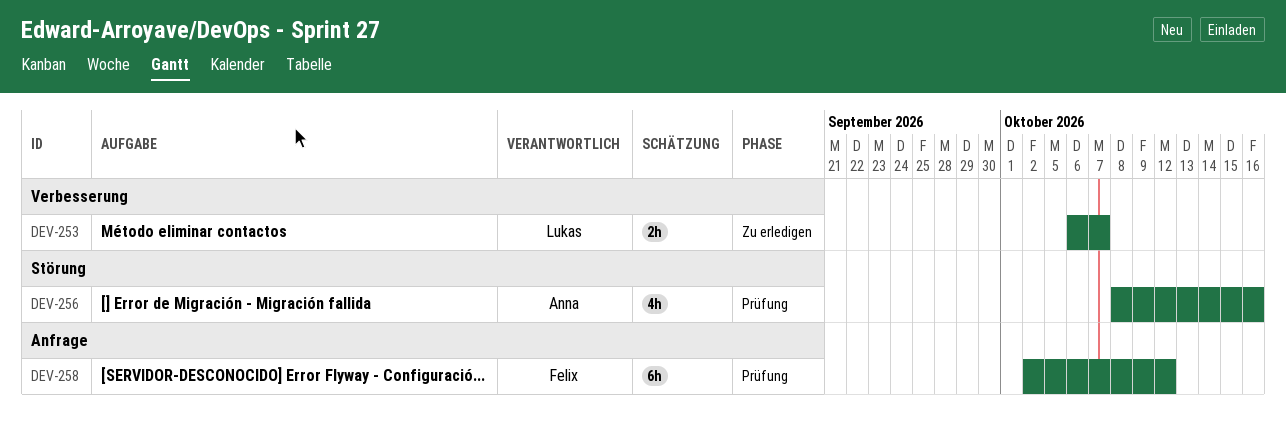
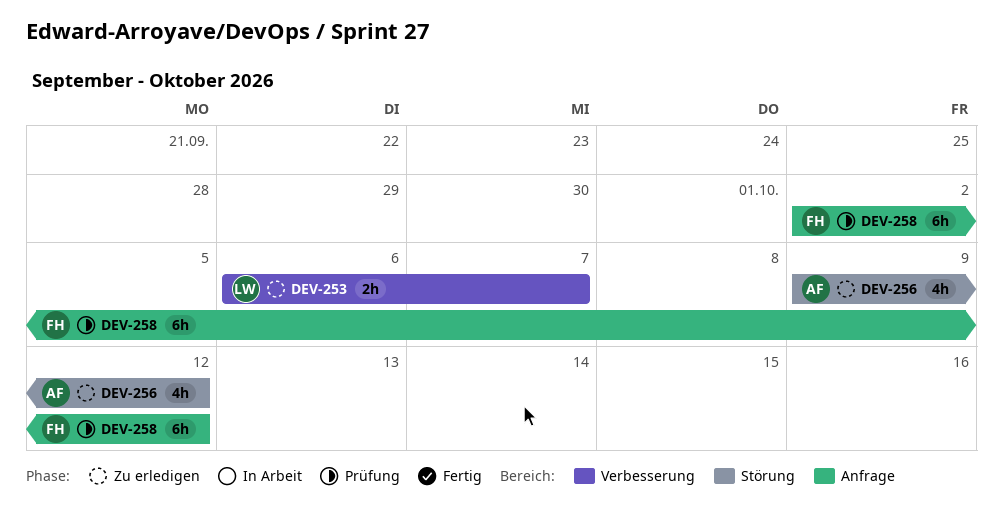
DEV-256, status: Prüfung -> Zu erledigen
DEV-256, start: Oct 8 -> Oct 9
DEV-256, due: Oct 16 -> Oct 12

